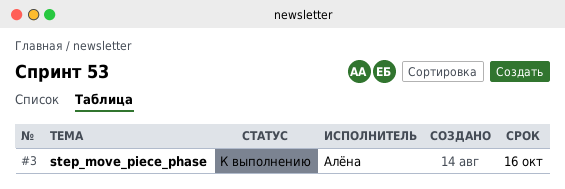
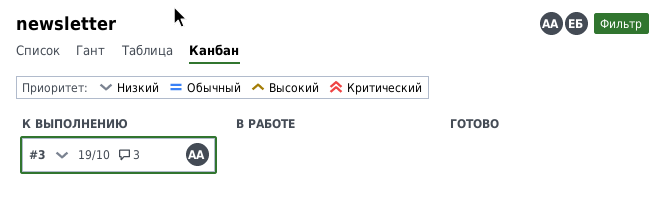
#3, due: Oct 16 -> Oct 19

